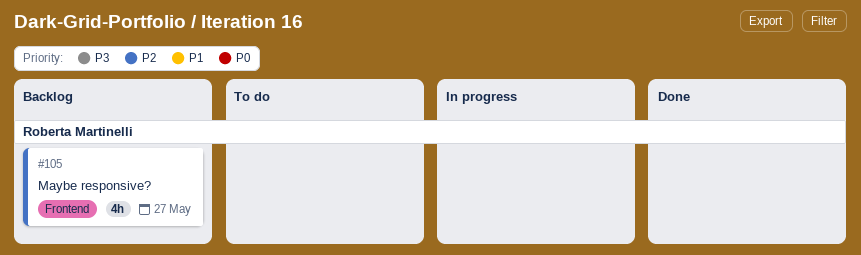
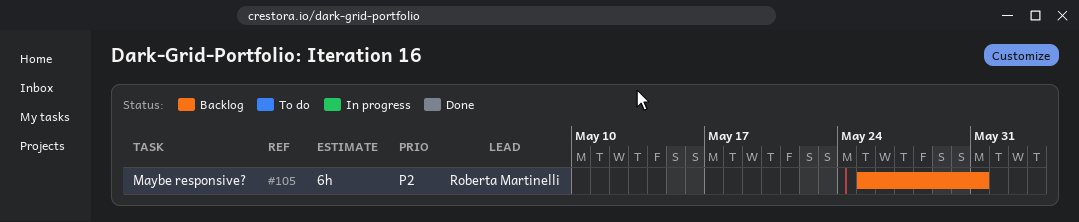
#105, estimate: 4h -> 6h
#105, due: May 27 -> May 31

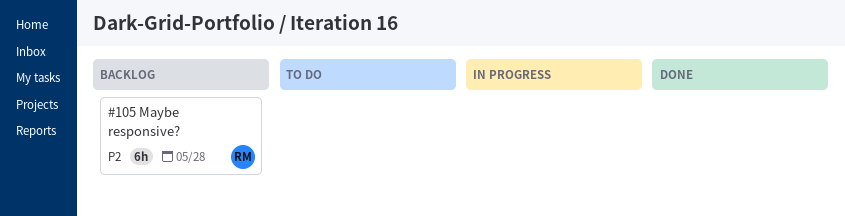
#105, due: May 31 -> May 28

